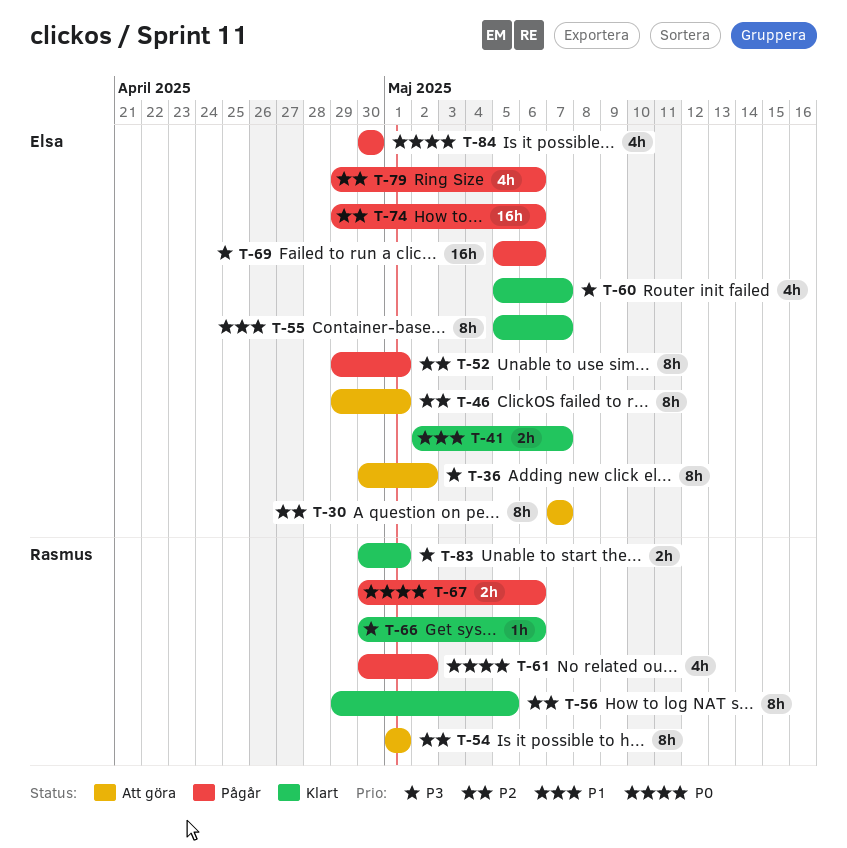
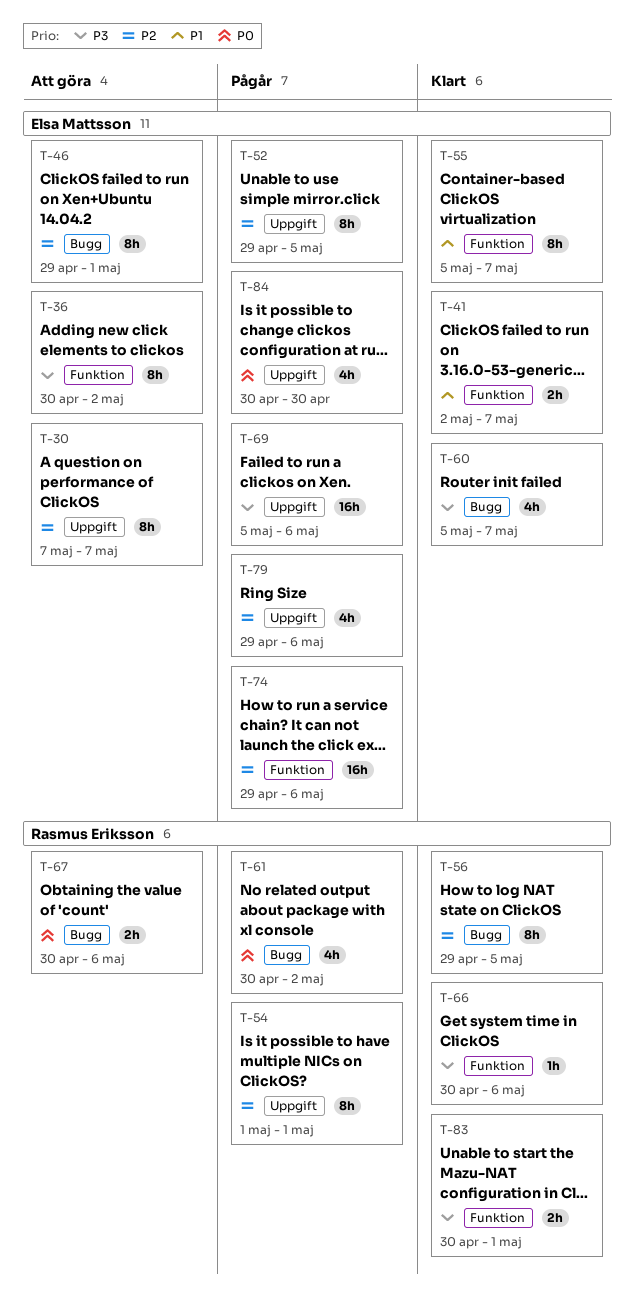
T-52, due: May 1 -> May 5
T-54, status: Att göra -> Pågår
T-67, status: Pågår -> Att göra

